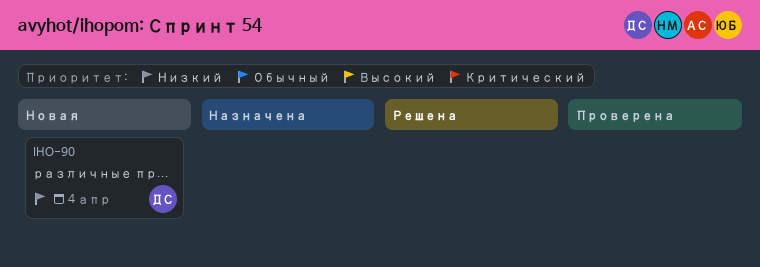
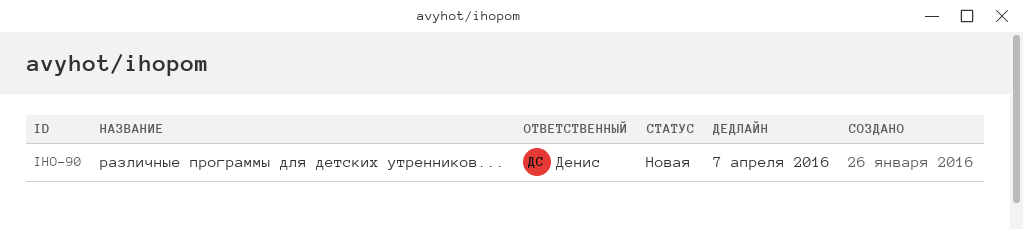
IHO-90, due: Apr 4 -> Apr 7

